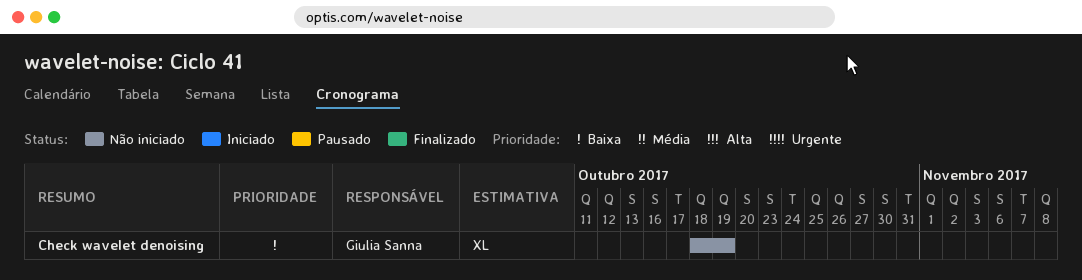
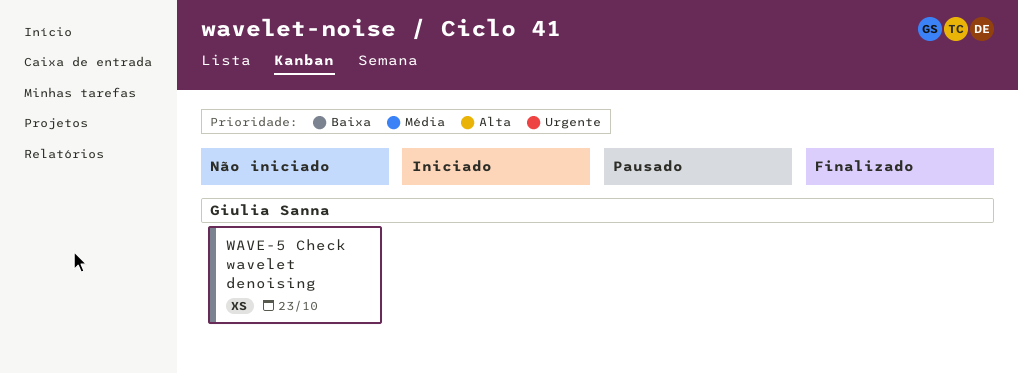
Check wavelet denoising, estimate: XL -> XS
Check wavelet denoising, due: Oct 19 -> Oct 23

